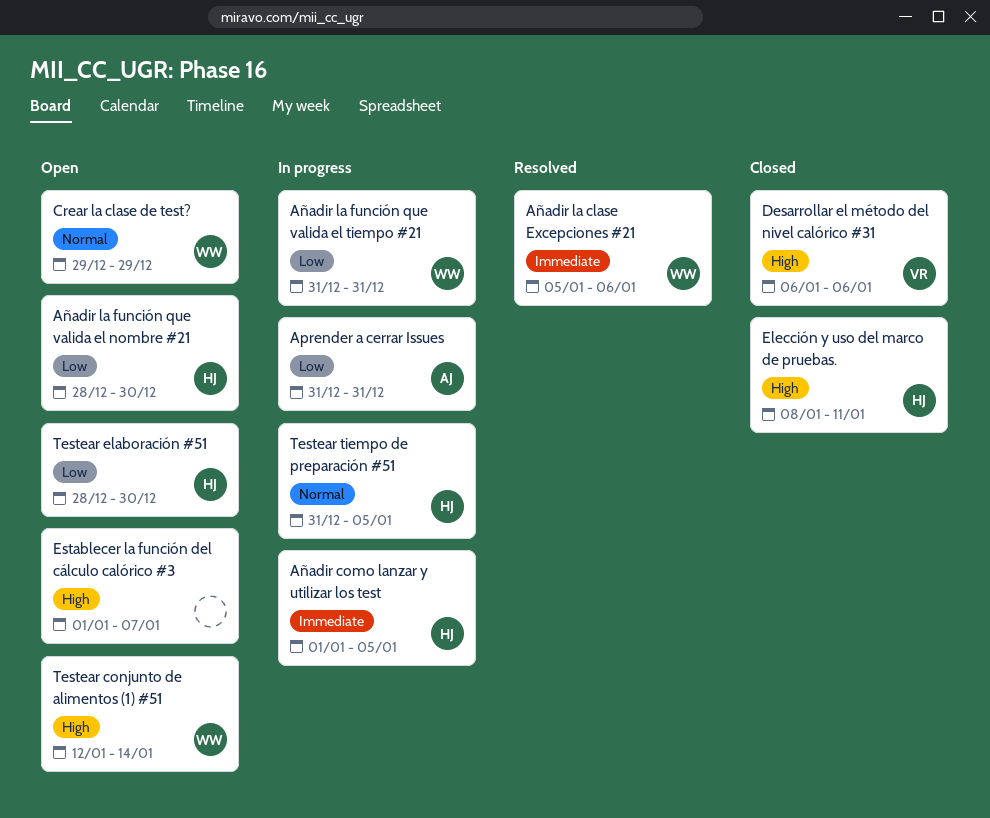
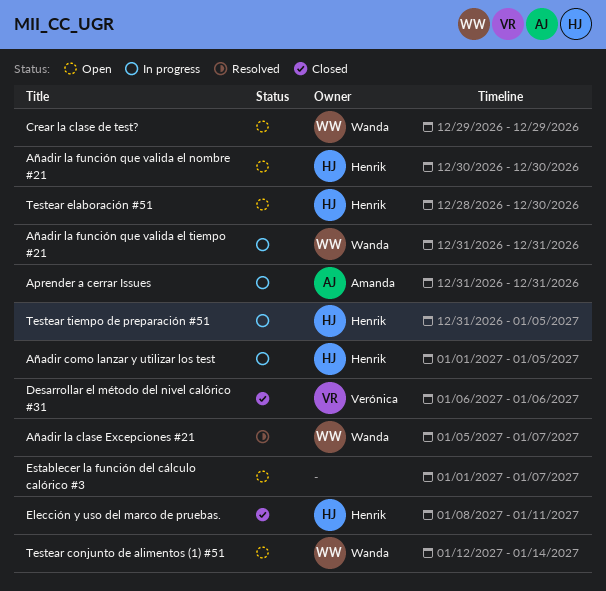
Añadir la clase Excepciones #21, due: Jan 6 -> Jan 7
Añadir la función que valida el nombre #21, start: Dec 28 -> Dec 30

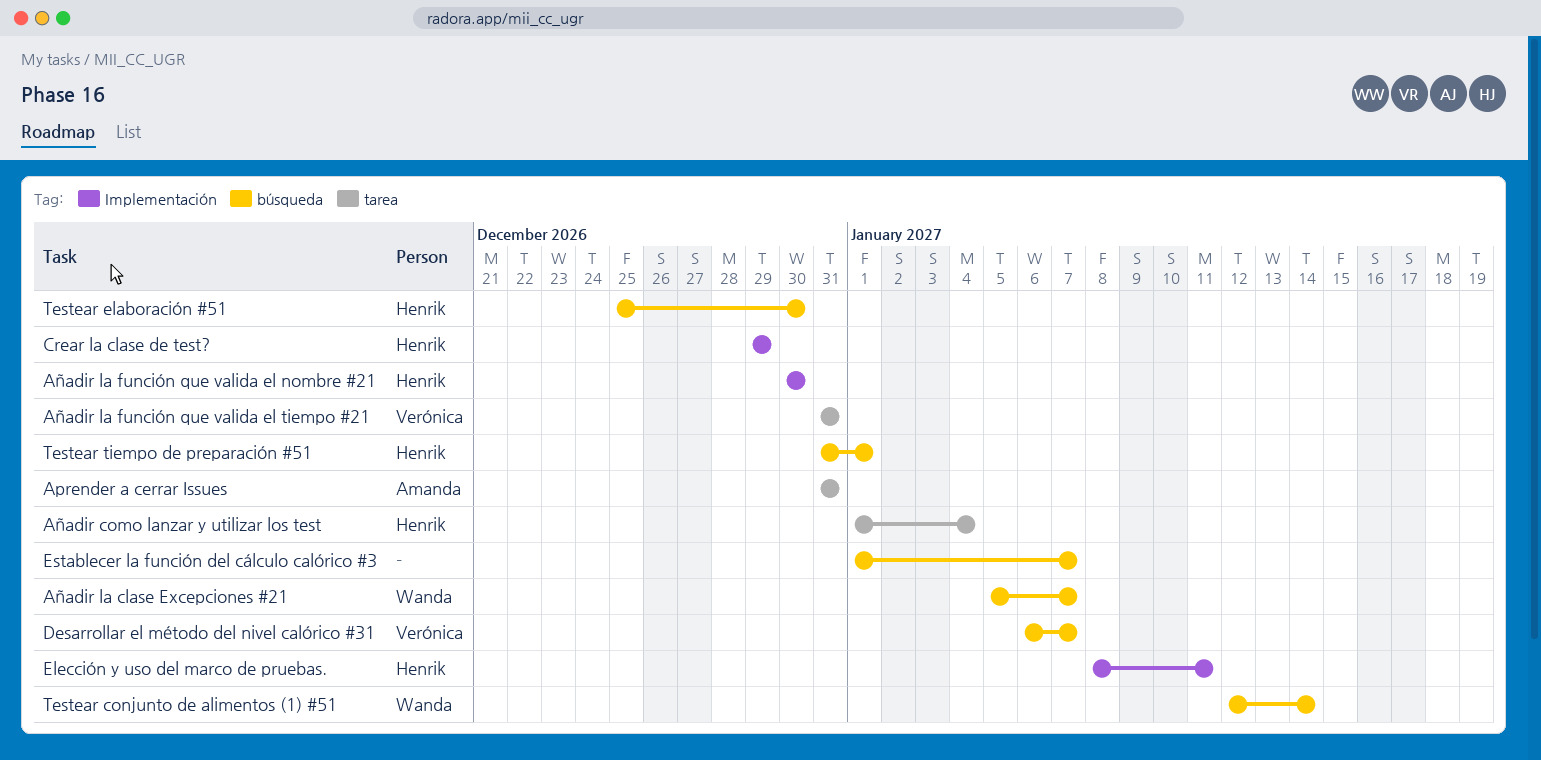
Añadir como lanzar y utilizar los test, due: Jan 5 -> Jan 4
Añadir la función que valida el tiempo #21, owner: Wanda -> Verónica
Crear la clase de test?, owner: Wanda -> Henrik
Desarrollar el método del nivel calórico #31, due: Jan 6 -> Jan 7
Testear elaboración #51, start: Dec 28 -> Dec 25
Testear tiempo de preparación #51, due: Jan 5 -> Jan 1

